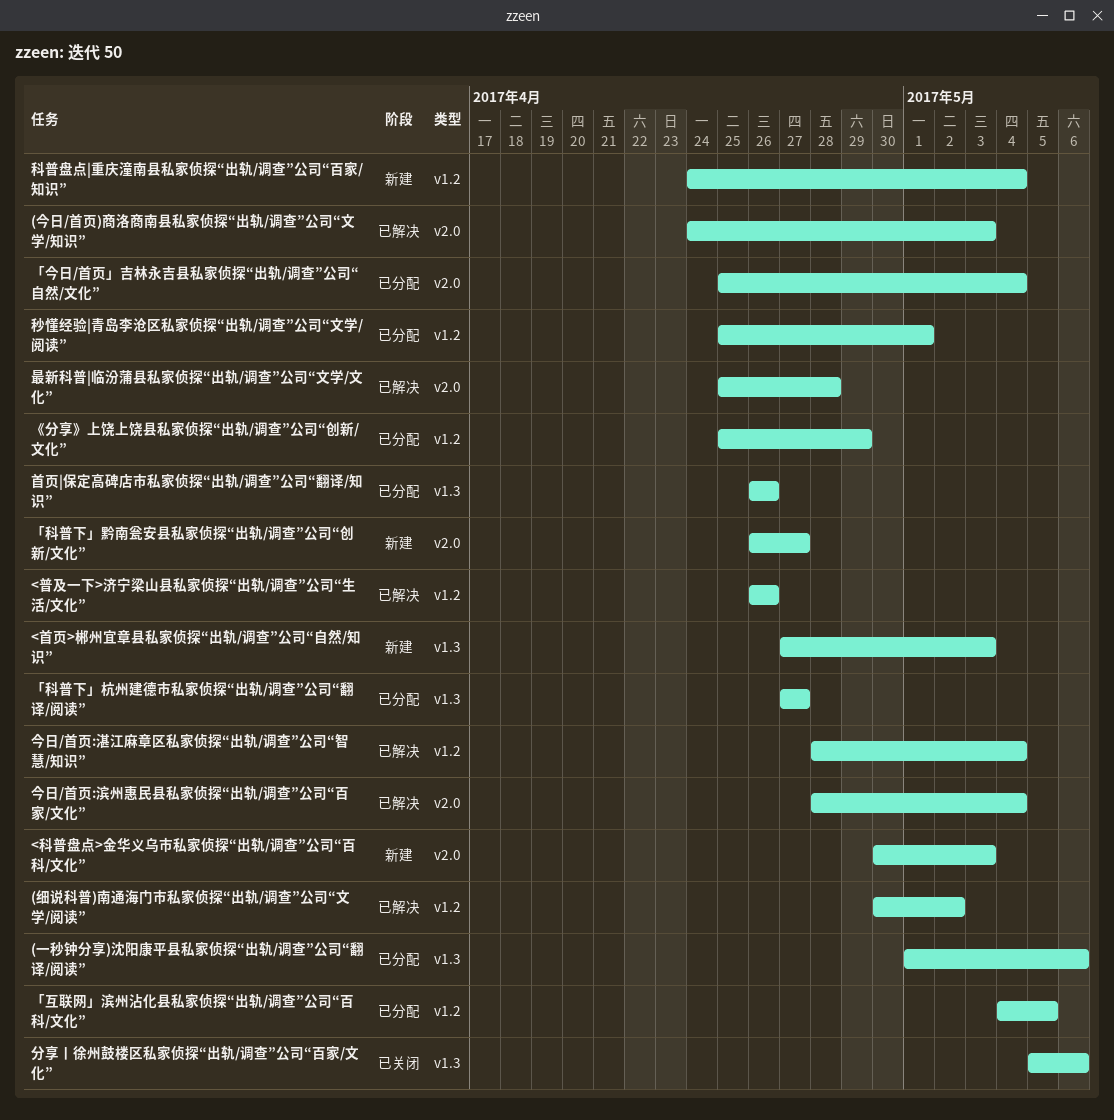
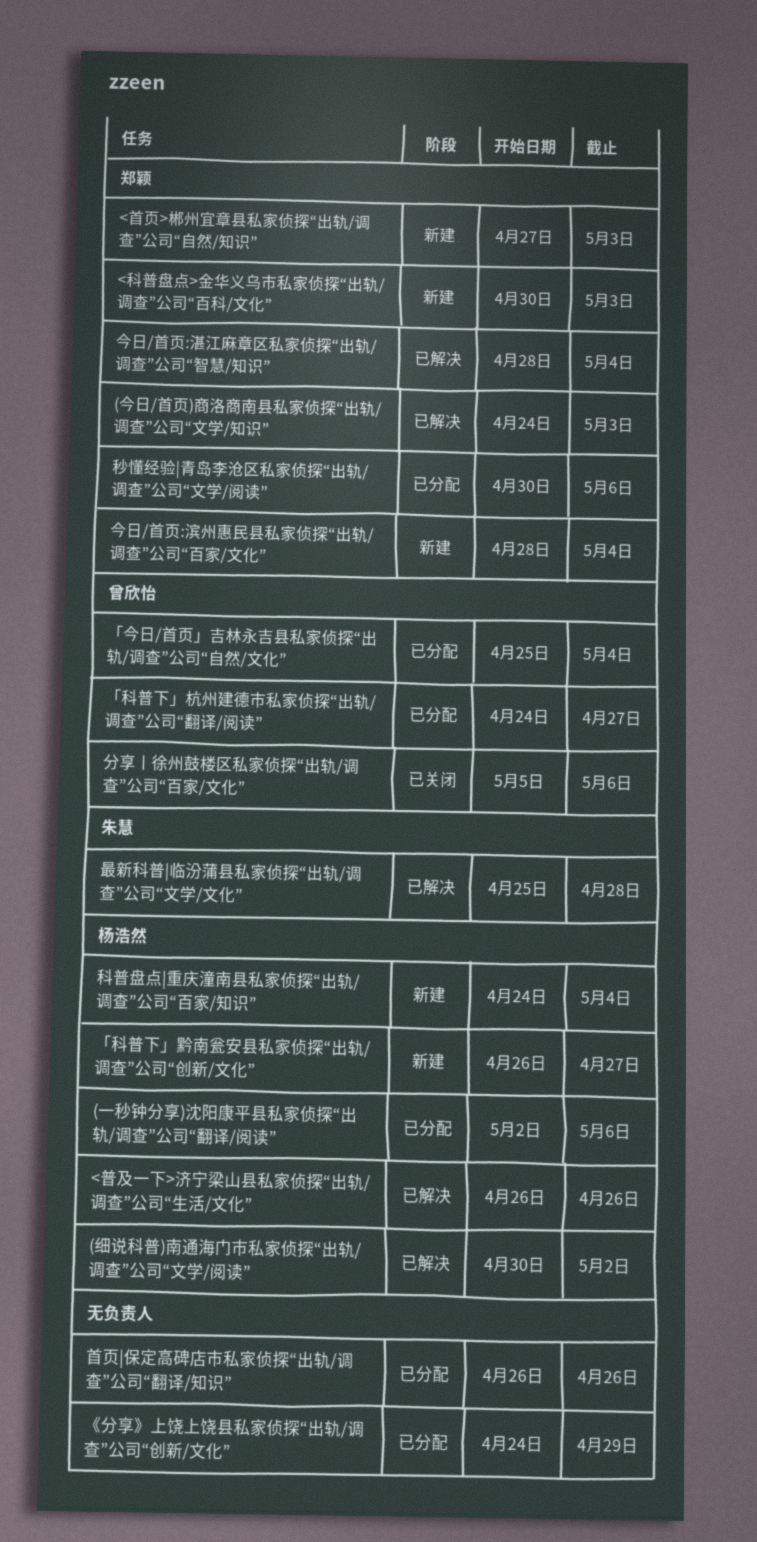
(一秒钟分享)沈阳康平县私家侦探“出轨/调查”公司“翻译/阅读”, start: May 1 -> May 2
《分享》上饶上饶县私家侦探“出轨/调查”公司“创新/文化”, start: Apr 25 -> Apr 24
「互联网」滨州沾化县私家侦探“出轨/调查”公司“百科/文化”: present -> none
「科普下」杭州建德市私家侦探“出轨/调查”公司“翻译/阅读”, start: Apr 27 -> Apr 24
今日/首页:滨州惠民县私家侦探“出轨/调查”公司“百家/文化”, status: 已解决 -> 新建
秒懂经验|青岛李沧区私家侦探“出轨/调查”公司“文学/阅读”, start: Apr 25 -> Apr 30
秒懂经验|青岛李沧区私家侦探“出轨/调查”公司“文学/阅读”, due: May 1 -> May 6

